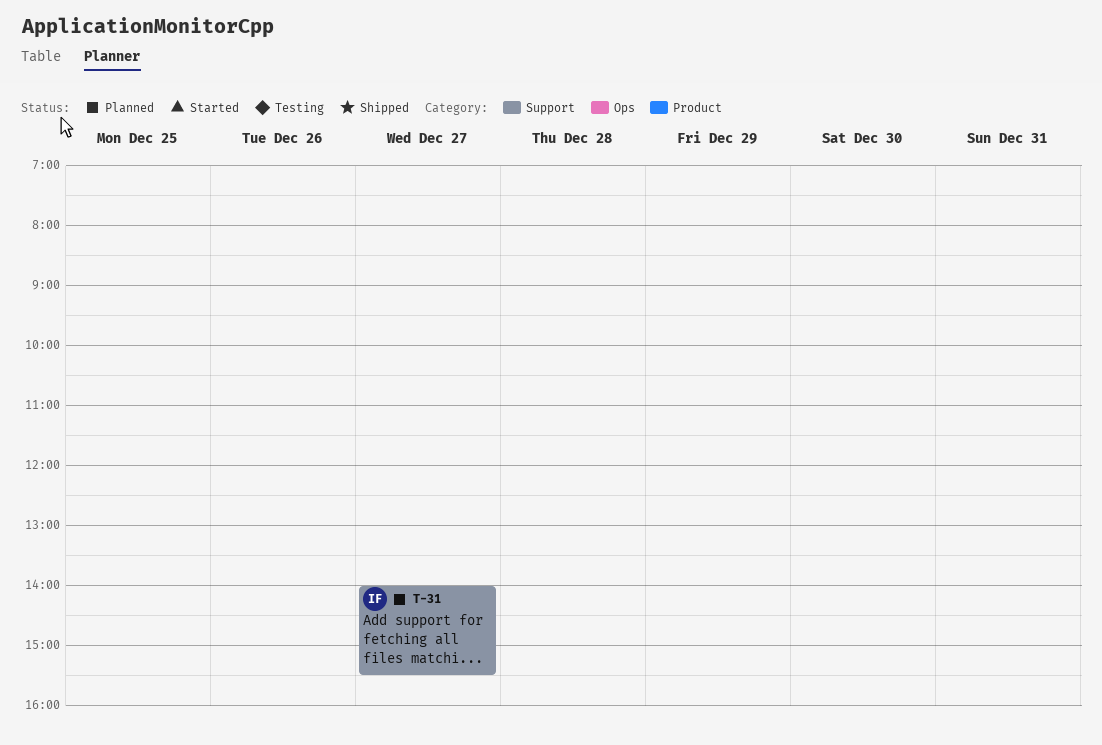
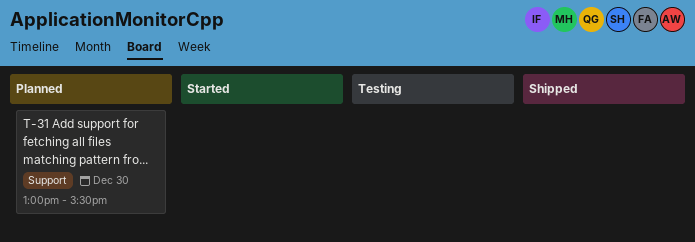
T-31, day: Dec 27 -> Dec 30
T-31, begins: 14:00 -> 13:00

